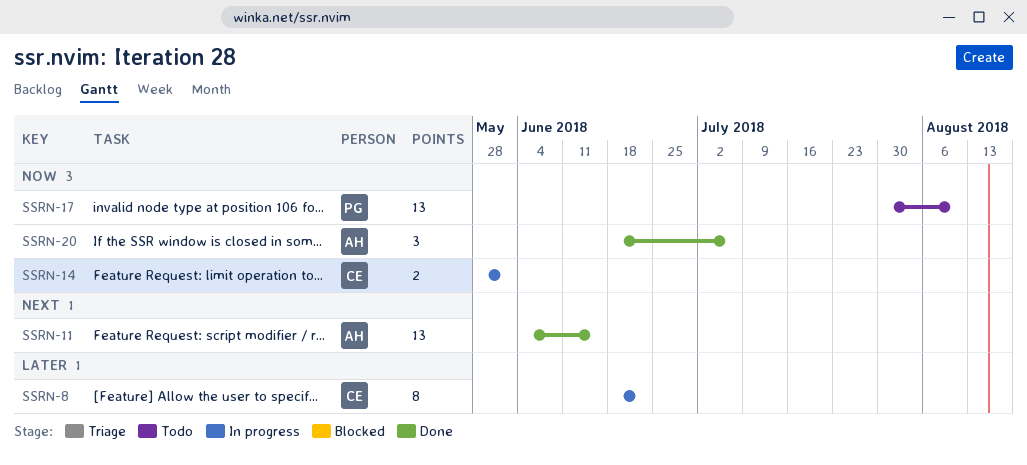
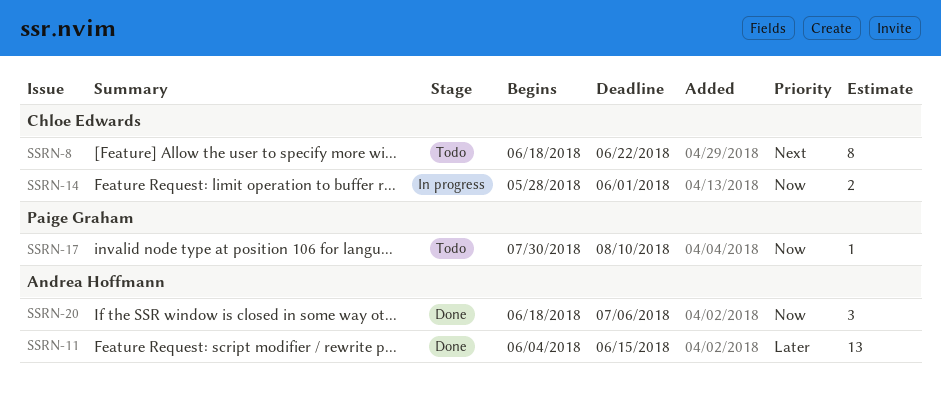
SSRN-8, status: In progress -> Todo
SSRN-8, priority: Later -> Next
SSRN-11, priority: Next -> Later
SSRN-17, estimate: 13 -> 1

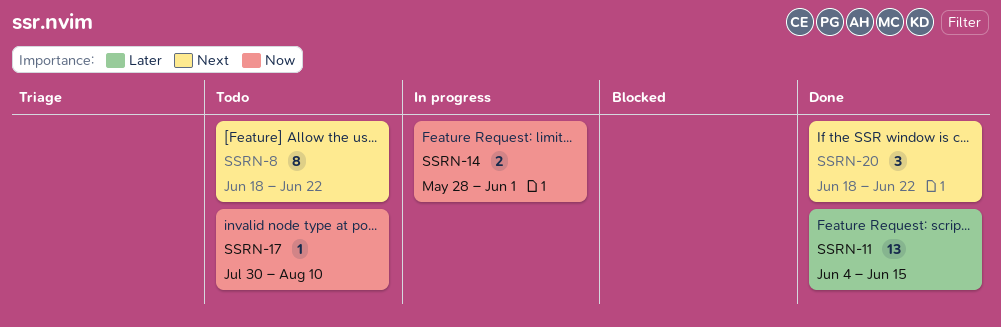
SSRN-20, priority: Now -> Next
SSRN-20, due: Jul 6 -> Jun 22

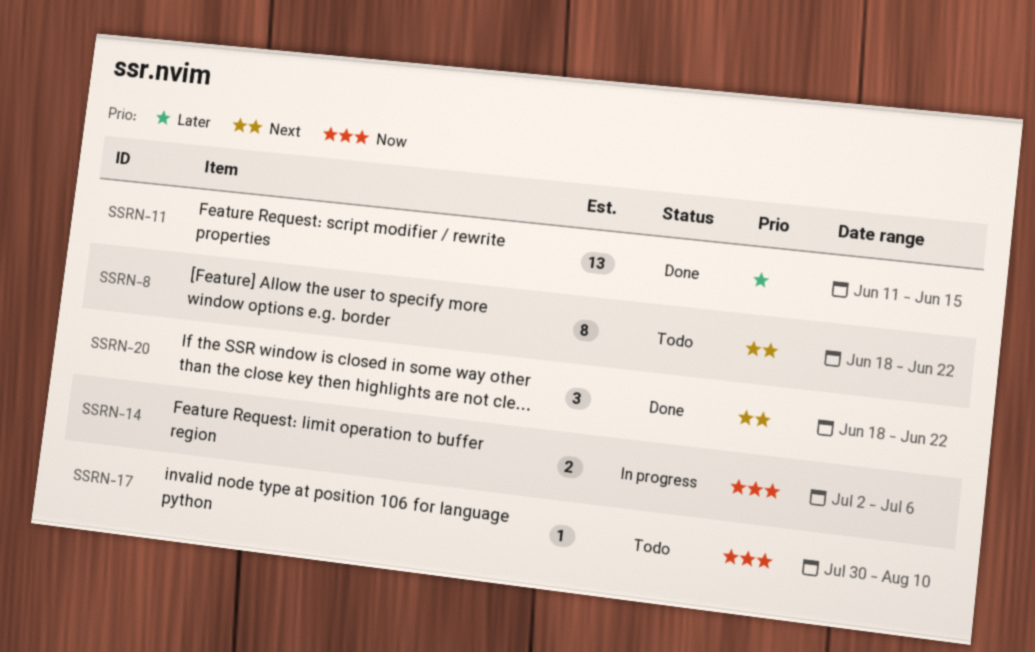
SSRN-11, start: Jun 4 -> Jun 11
SSRN-14, start: May 28 -> Jul 2
SSRN-14, due: Jun 1 -> Jul 6

